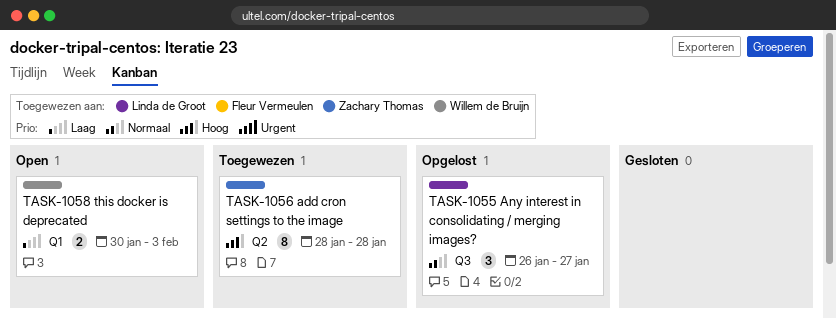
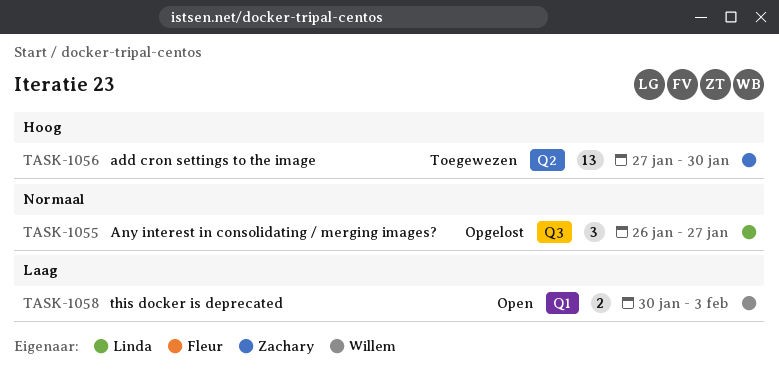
TASK-1056, estimate: 8 -> 13
TASK-1056, start: Jan 28 -> Jan 27
TASK-1056, due: Jan 28 -> Jan 30

